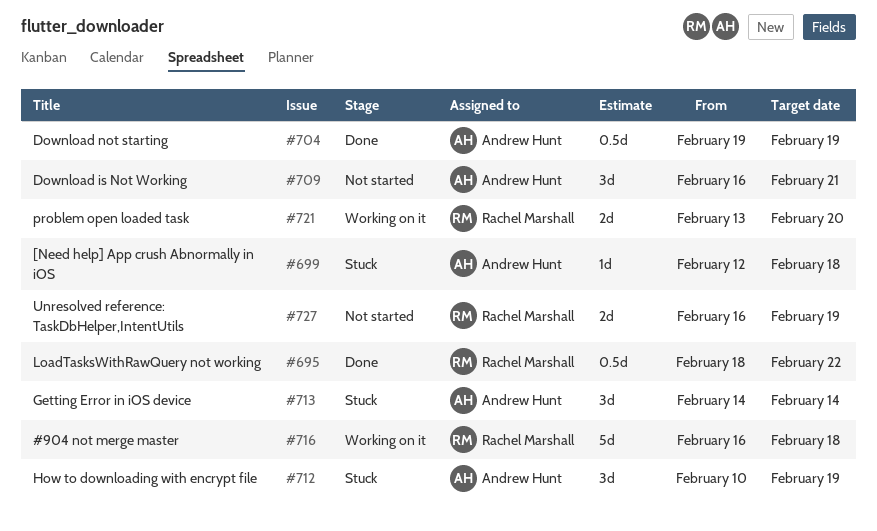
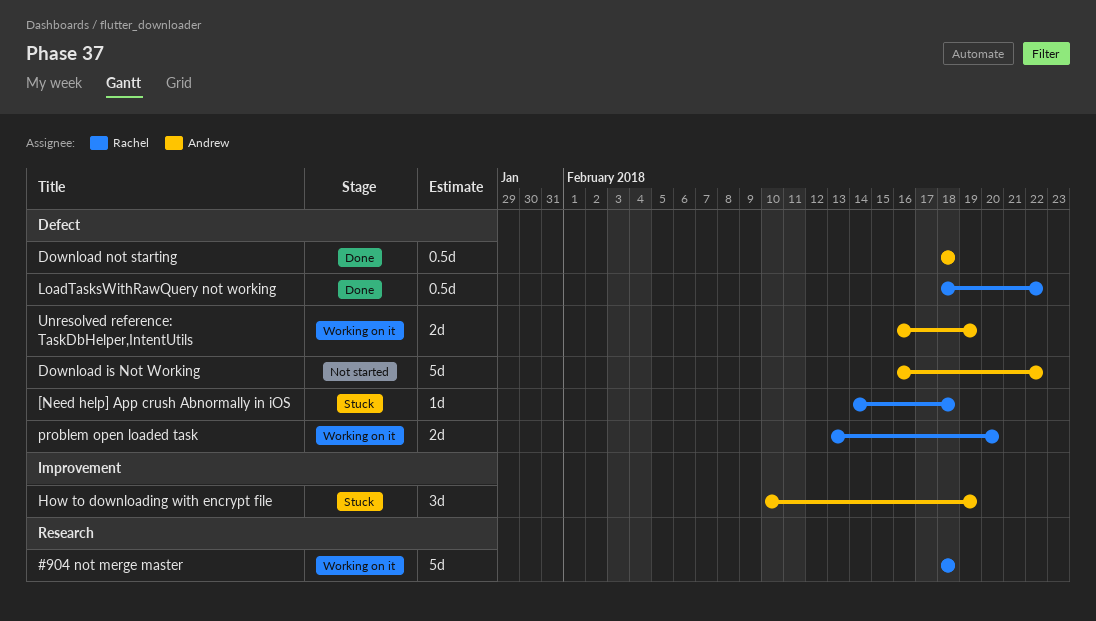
#904 not merge master, start: Feb 16 -> Feb 18
[Need help] App crush Abnormally in iOS, owner: Andrew Hunt -> Rachel Marshall
[Need help] App crush Abnormally in iOS, start: Feb 12 -> Feb 14
Download is Not Working, estimate: 3d -> 5d
Download is Not Working, due: Feb 21 -> Feb 22
Download not starting, start: Feb 19 -> Feb 18
Download not starting, due: Feb 19 -> Feb 18
Getting Error in iOS device: present -> none
Unresolved reference: TaskDbHelper,IntentUtils, status: Not started -> Working on it
Unresolved reference: TaskDbHelper,IntentUtils, owner: Rachel Marshall -> Andrew Hunt

